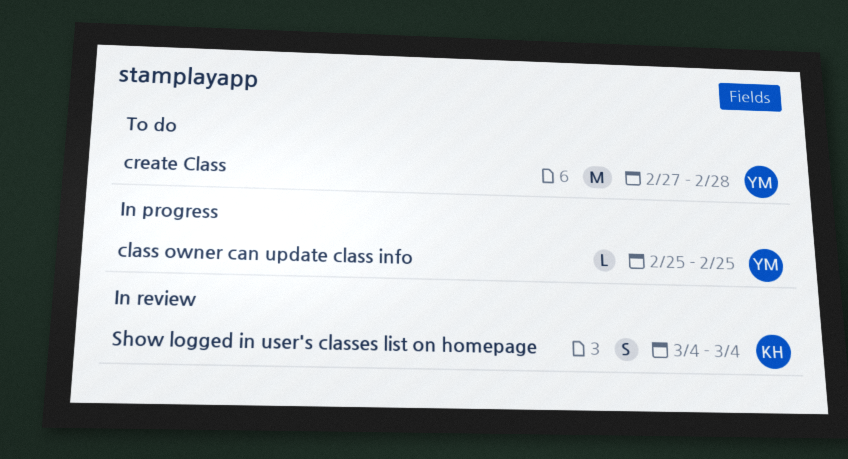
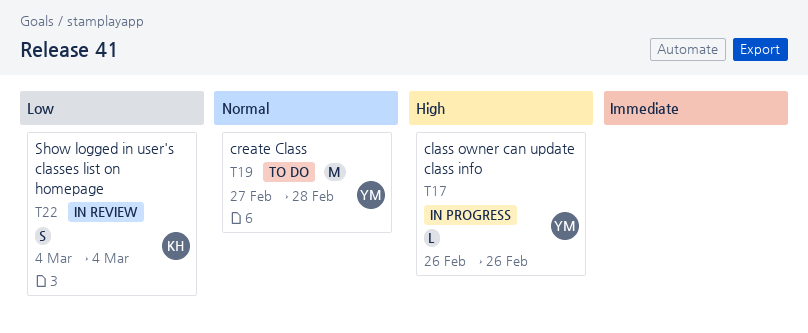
class owner can update class info, start: Feb 25 -> Feb 26
class owner can update class info, due: Feb 25 -> Feb 26

